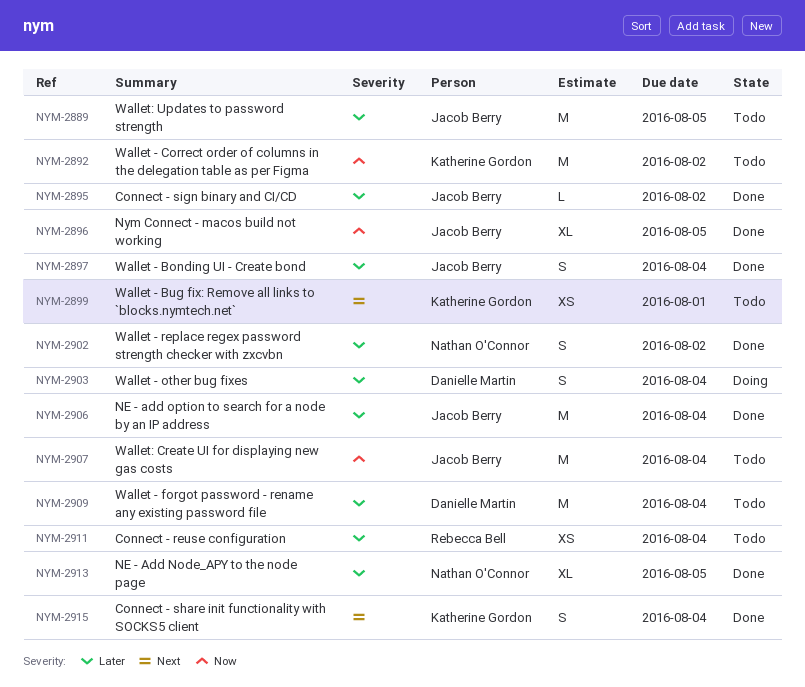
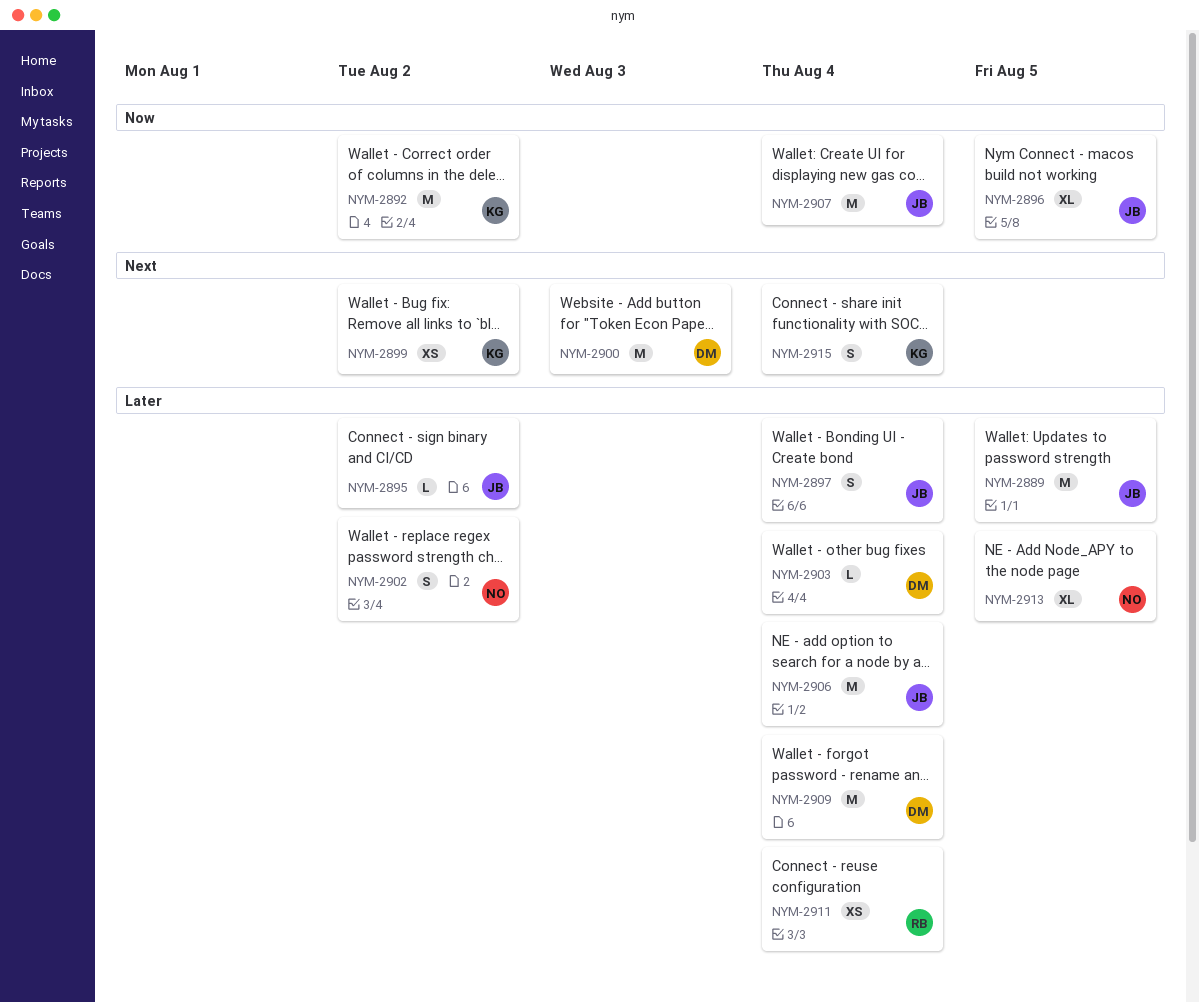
NYM-2899, due: Aug 1 -> Aug 2
NYM-2900: none -> present
NYM-2903, estimate: S -> L

